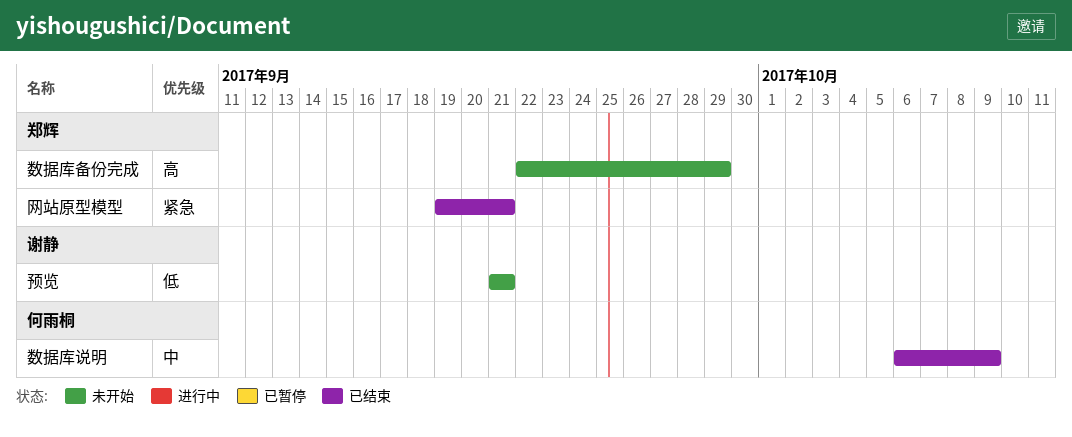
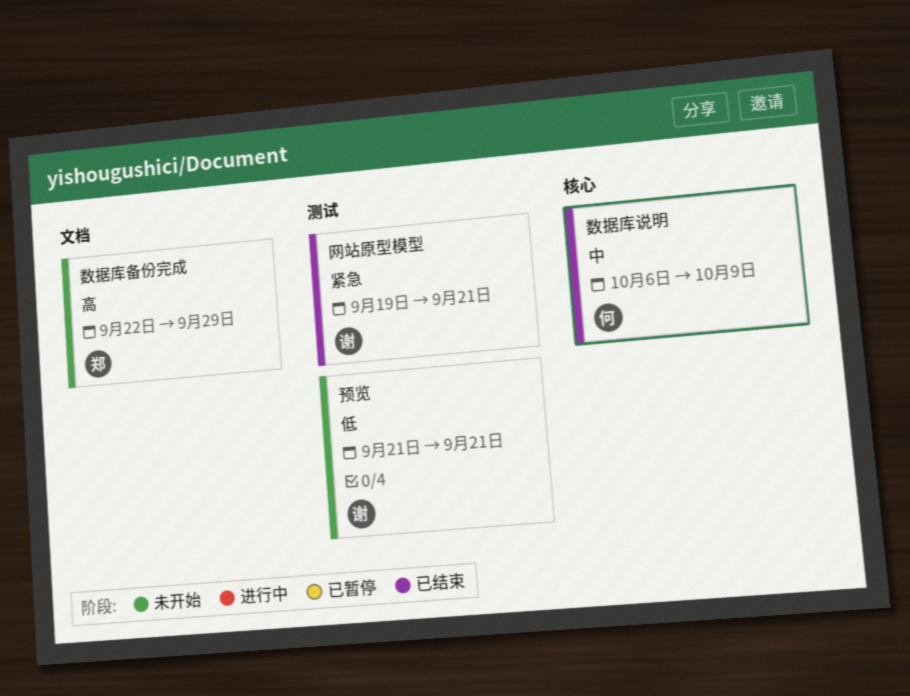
网站原型模型, owner: 郑辉 -> 谢静

